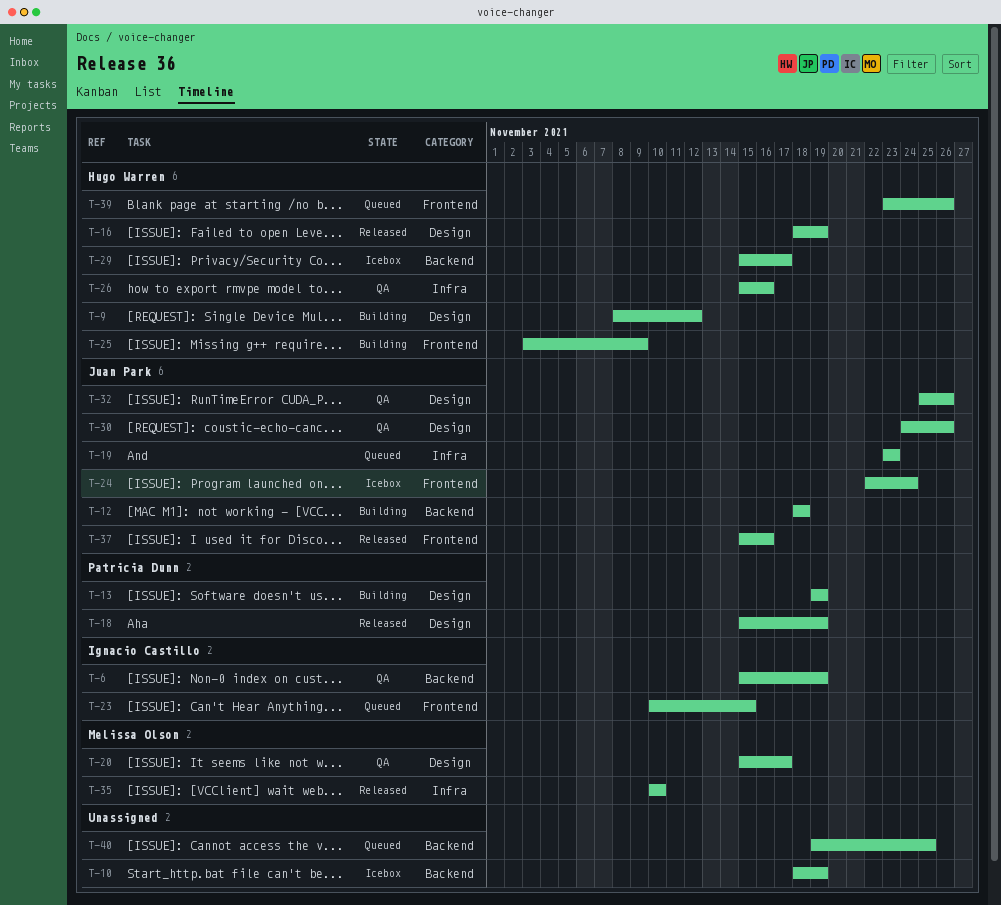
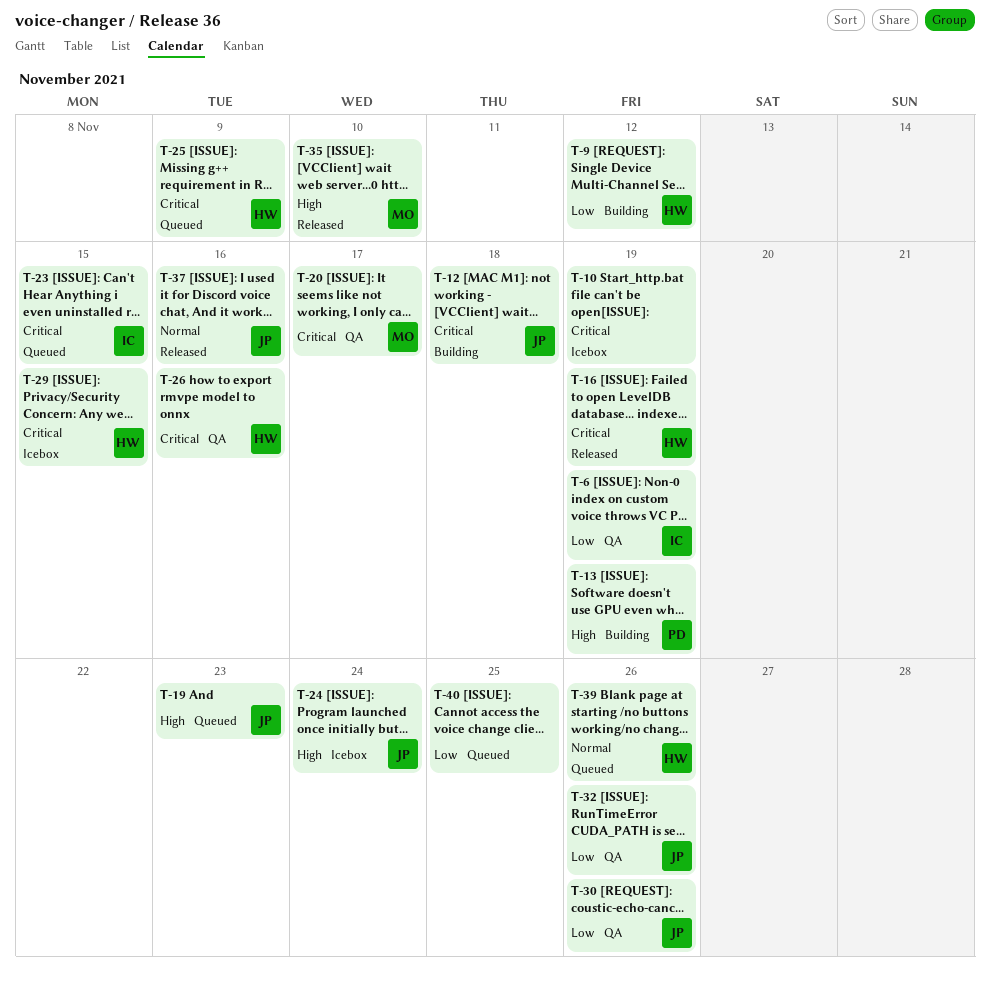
T-18: present -> none
T-25, status: Building -> Queued
T-29, due: Nov 17 -> Nov 15

